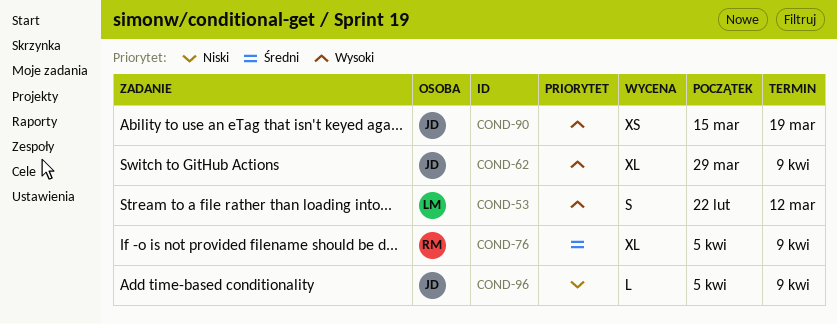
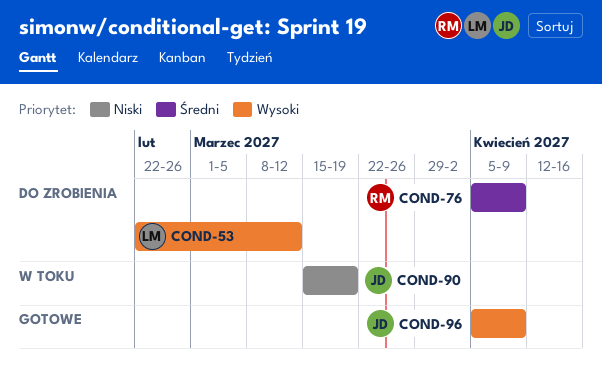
COND-62: present -> none
COND-90, priority: Wysoki -> Niski
COND-96, priority: Niski -> Wysoki

